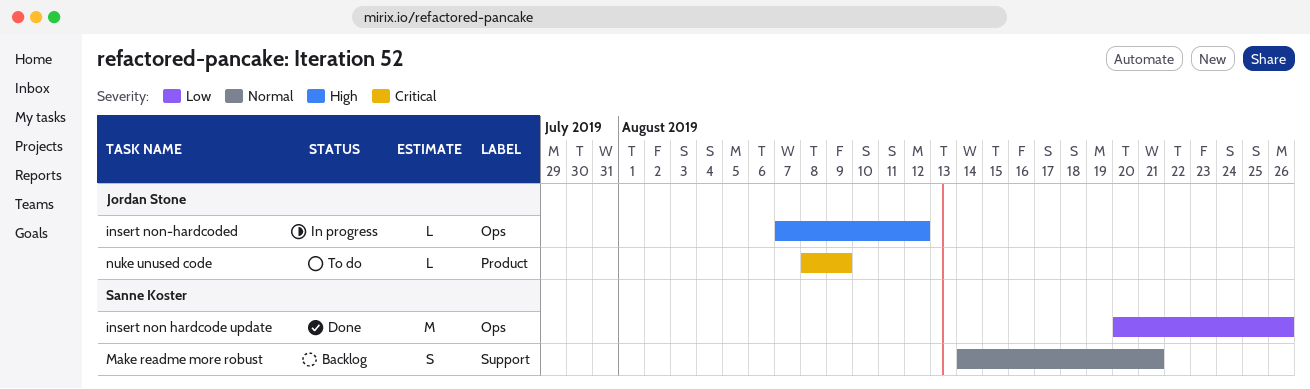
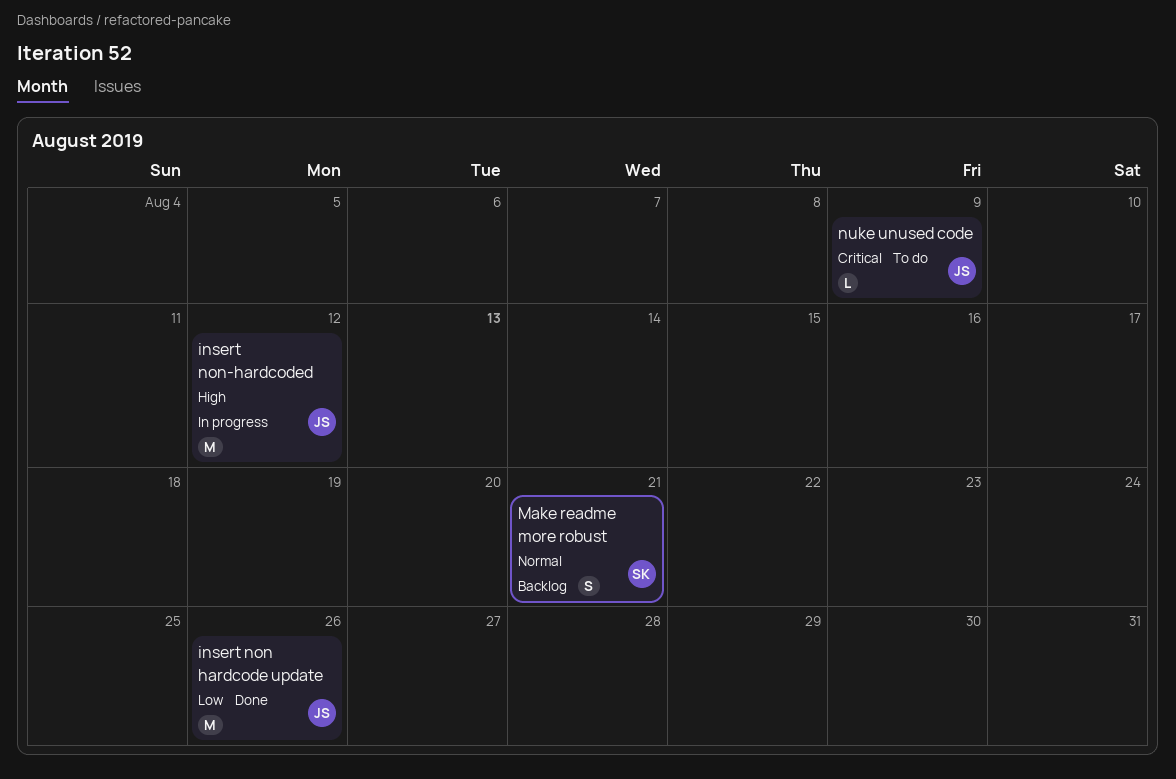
insert non hardcode update, owner: Sanne Koster -> Jordan Stone
insert non-hardcoded, estimate: L -> M

